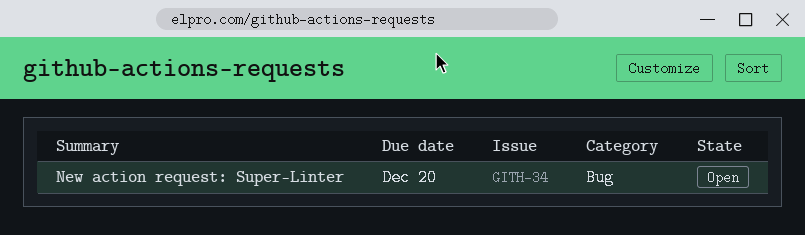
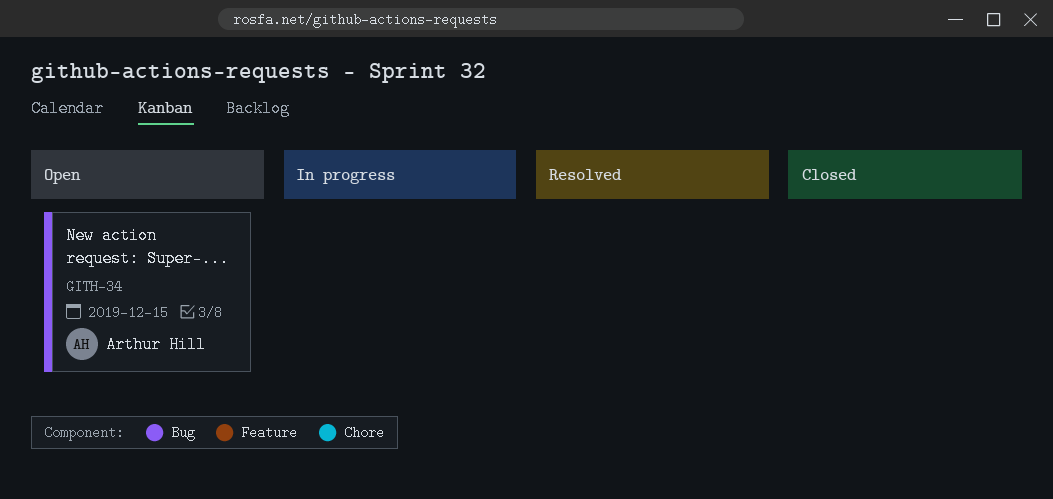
GITH-34, due: Dec 20 -> Dec 15

